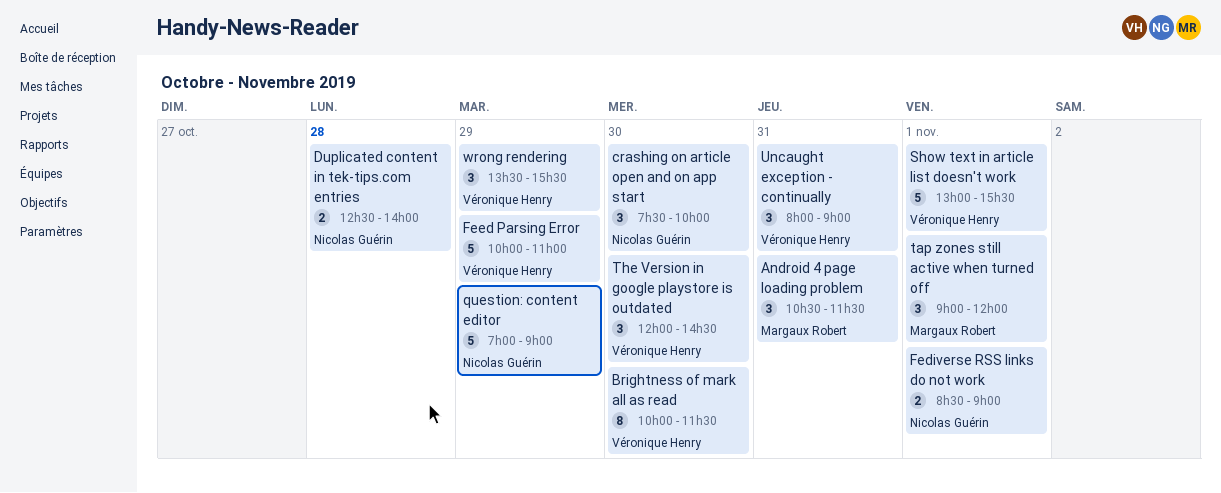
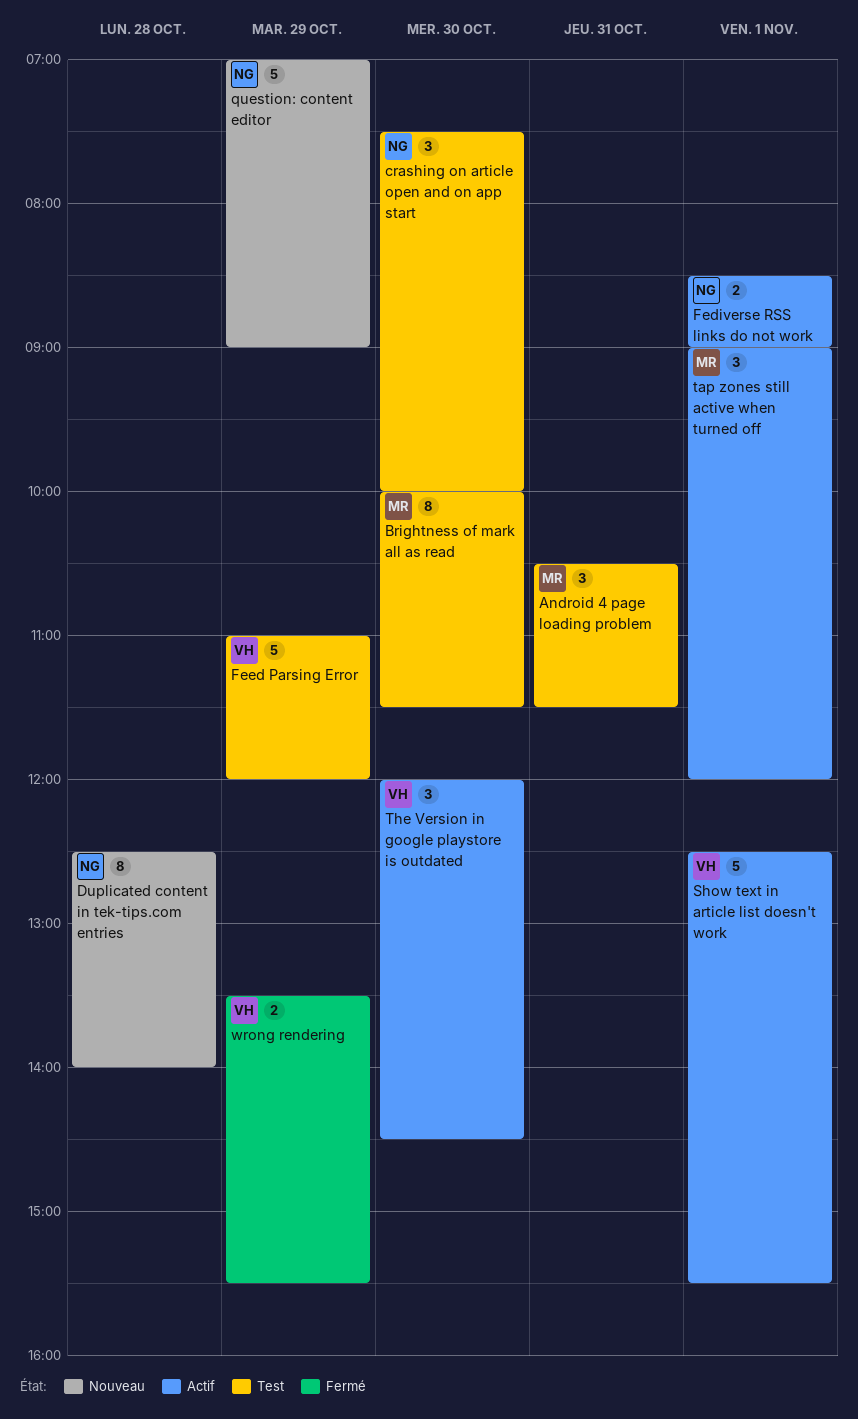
Brightness of mark all as read, owner: Véronique Henry -> Margaux Robert
Duplicated content in tek-tips.com entries, estimate: 2 -> 8
Feed Parsing Error, begins: 10:00 -> 11:00
Feed Parsing Error, ends: 11:00 -> 12:00
Show text in article list doesn't work, begins: 13:00 -> 12:30
Uncaught exception - continually: present -> none
wrong rendering, estimate: 3 -> 2

